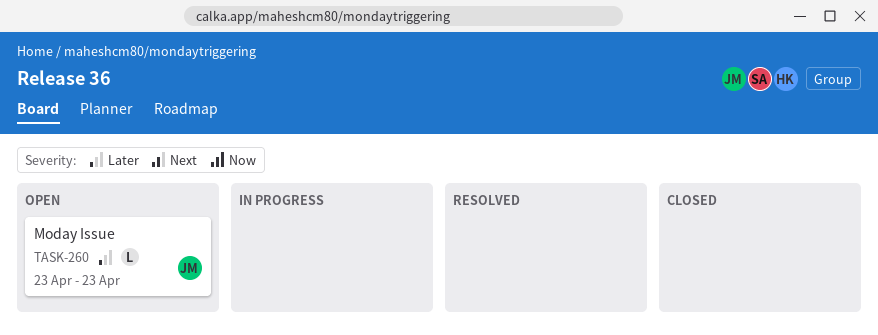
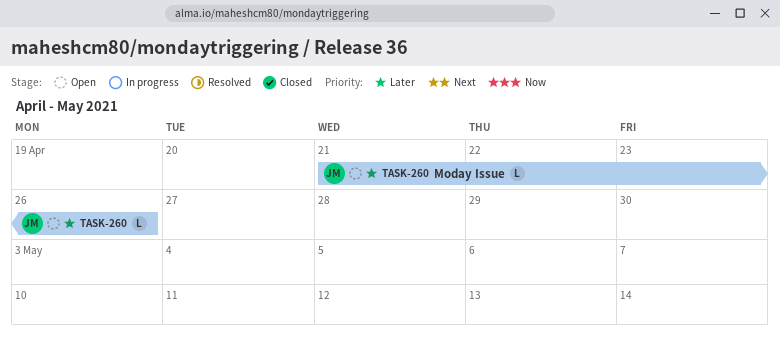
TASK-260, start: Apr 23 -> Apr 21
TASK-260, due: Apr 23 -> Apr 26

